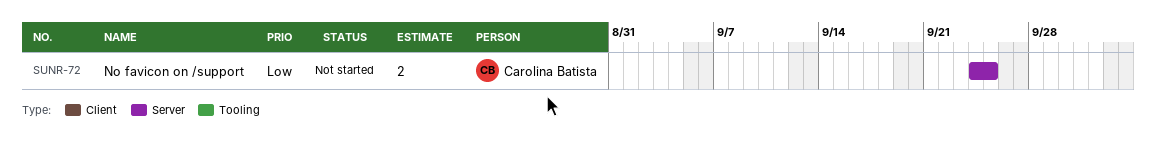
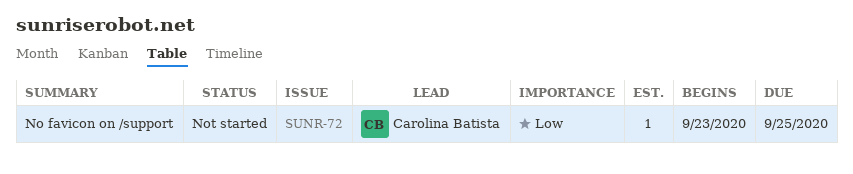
SUNR-72, estimate: 2 -> 1
SUNR-72, start: Sep 24 -> Sep 23

